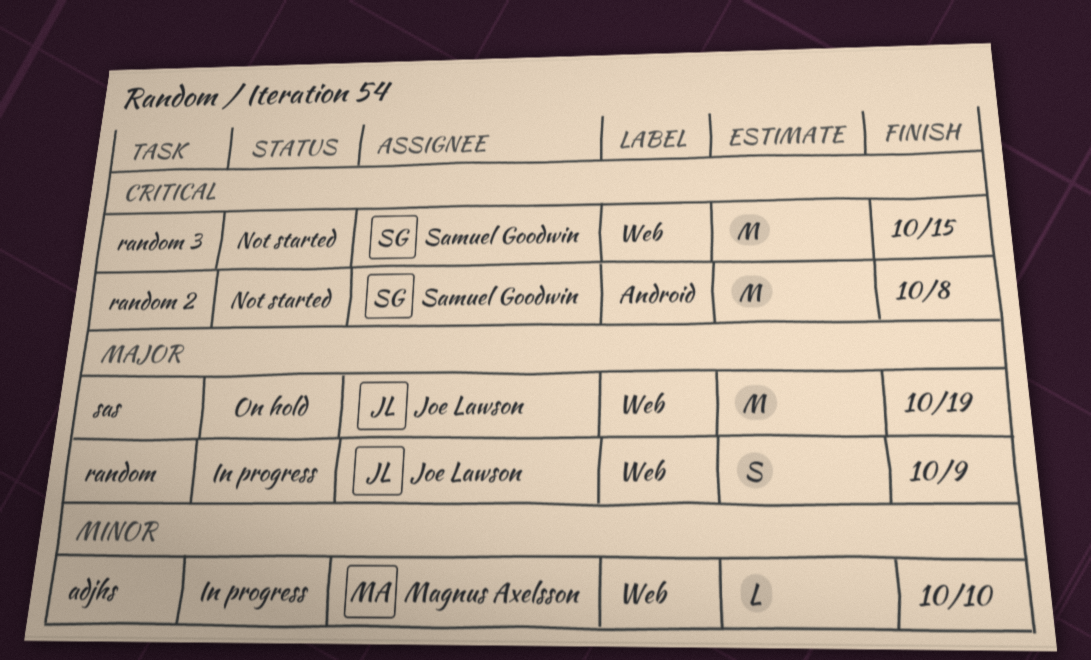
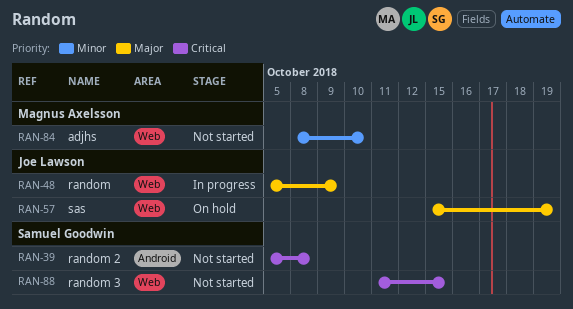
adjhs, status: In progress -> Not started

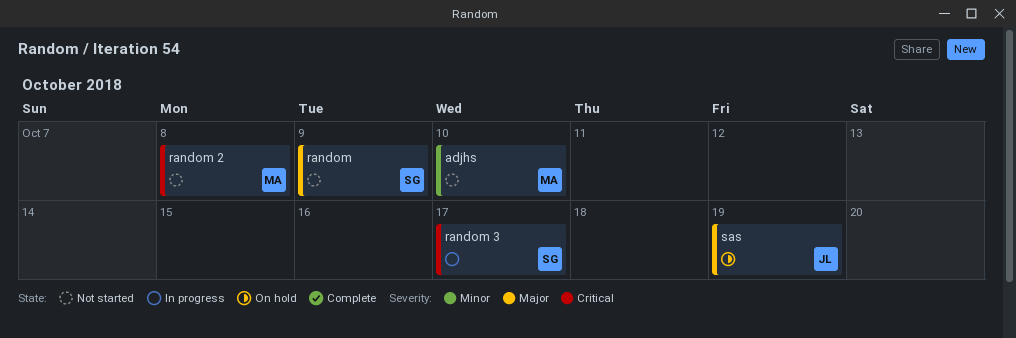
random, status: In progress -> Not started
random, owner: Joe Lawson -> Samuel Goodwin
random 2, owner: Samuel Goodwin -> Magnus Axelsson
random 3, status: Not started -> In progress
random 3, due: Oct 15 -> Oct 17

